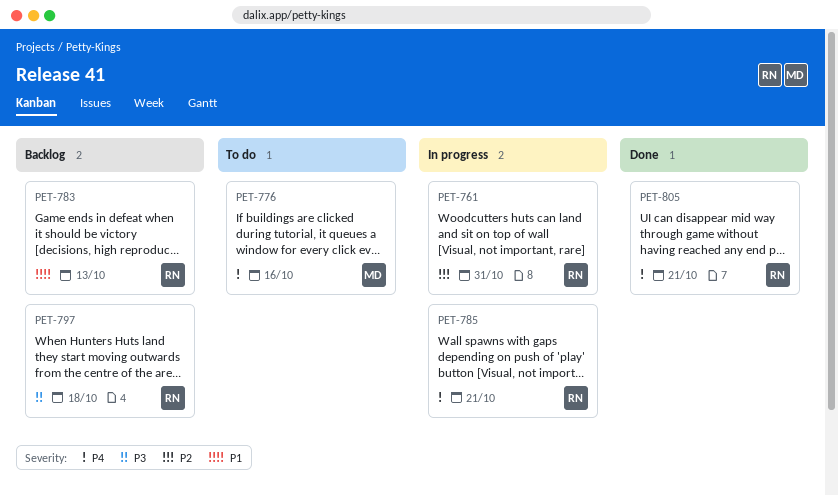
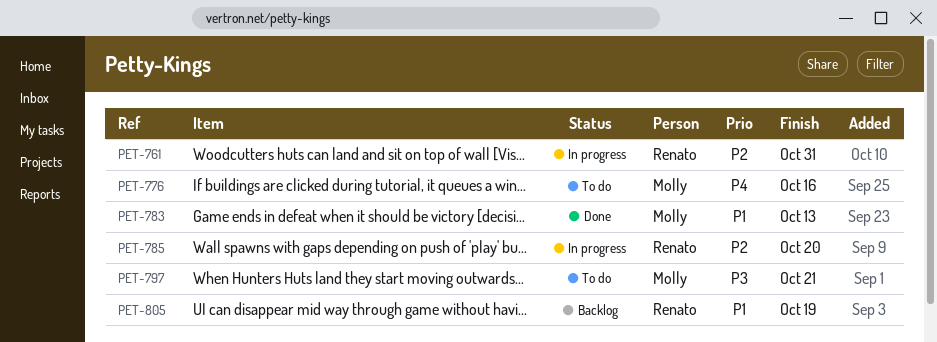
PET-783, status: Backlog -> Done
PET-783, owner: Renato -> Molly
PET-785, priority: P4 -> P2
PET-785, due: Oct 21 -> Oct 20
PET-797, status: Backlog -> To do
PET-797, owner: Renato -> Molly
PET-797, due: Oct 18 -> Oct 21
PET-805, status: Done -> Backlog
PET-805, priority: P4 -> P1
PET-805, due: Oct 21 -> Oct 19

